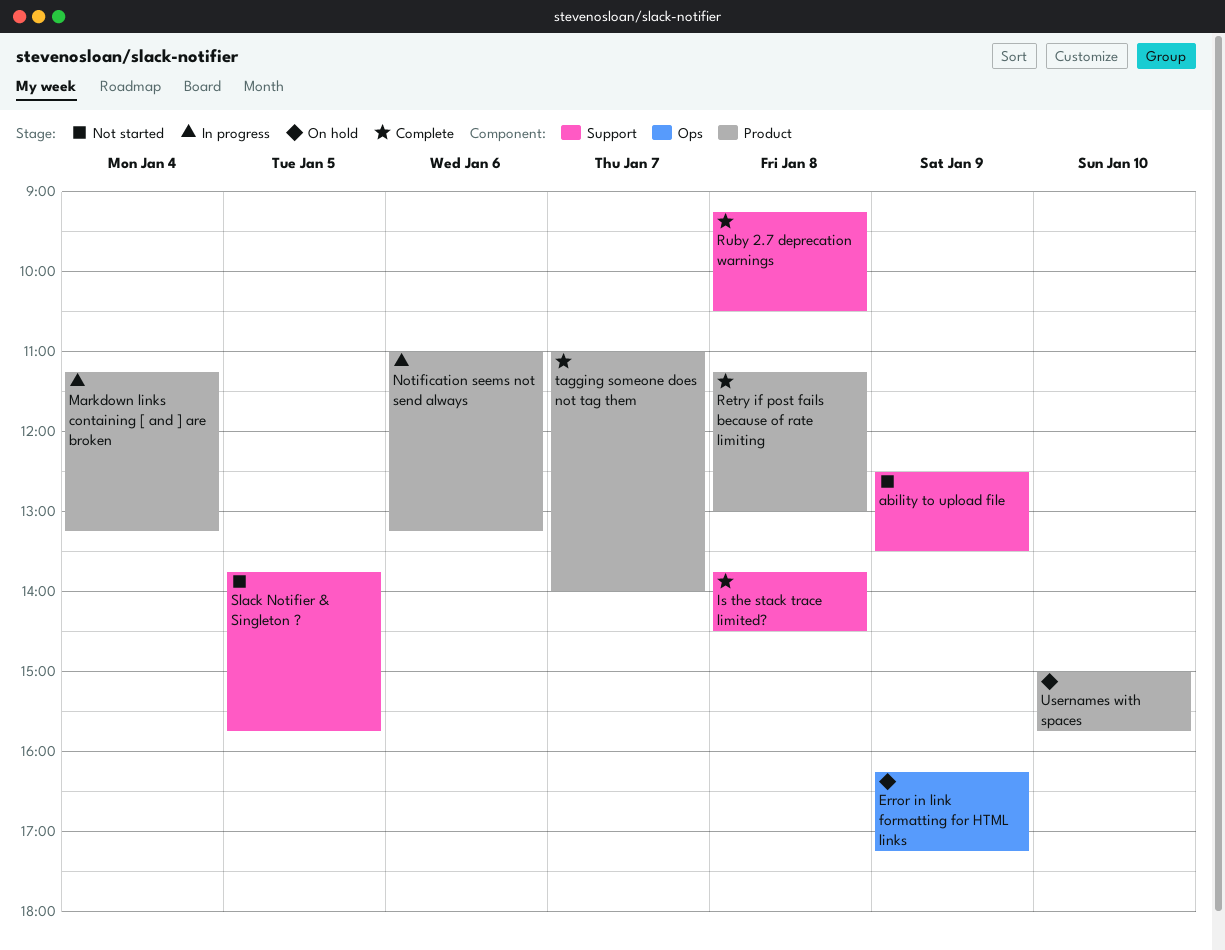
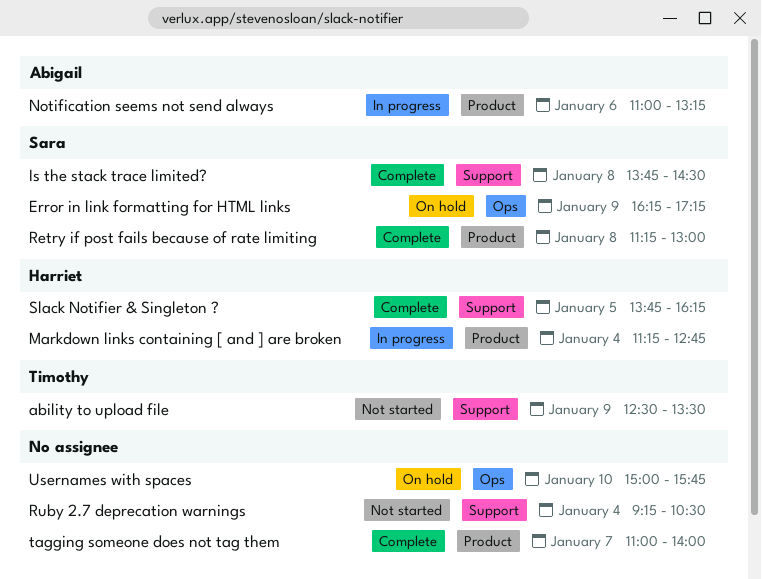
Markdown links containing [ and ] are broken, ends: 13:15 -> 12:45
Ruby 2.7 deprecation warnings, status: Complete -> Not started
Ruby 2.7 deprecation warnings, day: Jan 8 -> Jan 4
Slack Notifier & Singleton ?, status: Not started -> Complete
Slack Notifier & Singleton ?, ends: 15:45 -> 16:15
Usernames with spaces, label: Product -> Ops

